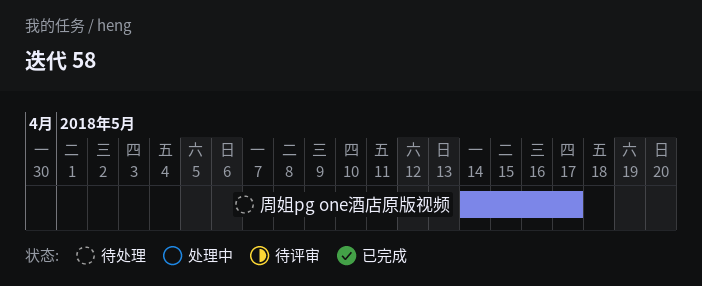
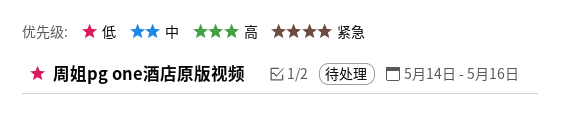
周姐pg one酒店原版视频, due: May 17 -> May 16

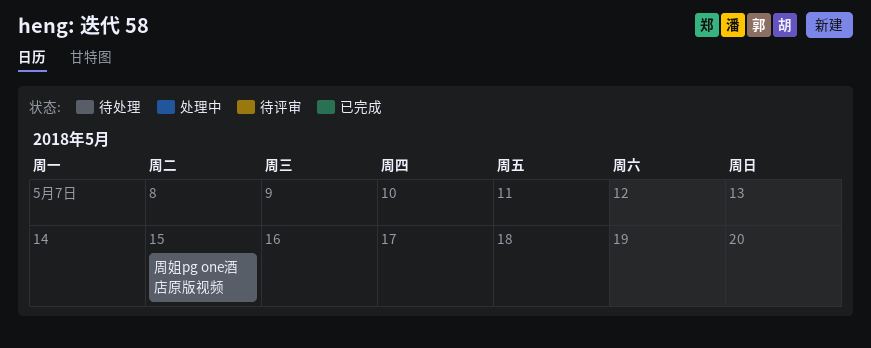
周姐pg one酒店原版视频, due: May 16 -> May 15

